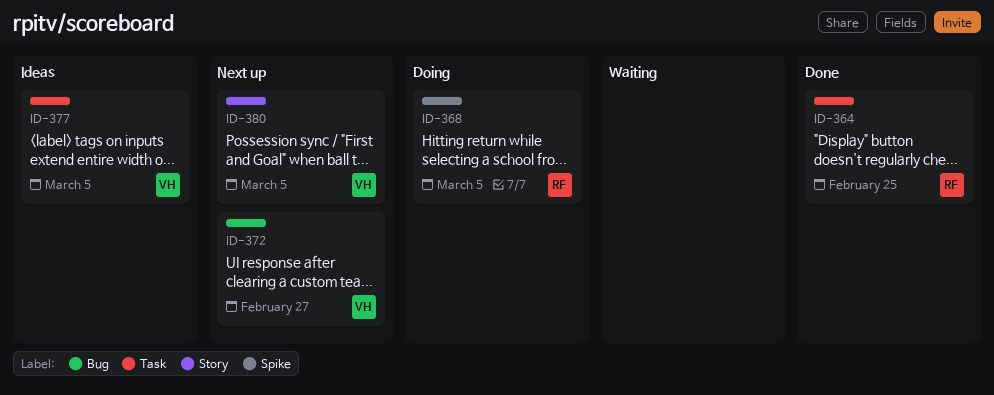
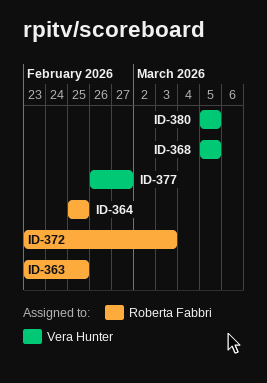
ID-363: none -> present
ID-368, owner: Roberta Fabbri -> Vera Hunter
ID-372, owner: Vera Hunter -> Roberta Fabbri
ID-372, due: Feb 27 -> Mar 3
ID-377, due: Mar 5 -> Feb 27

